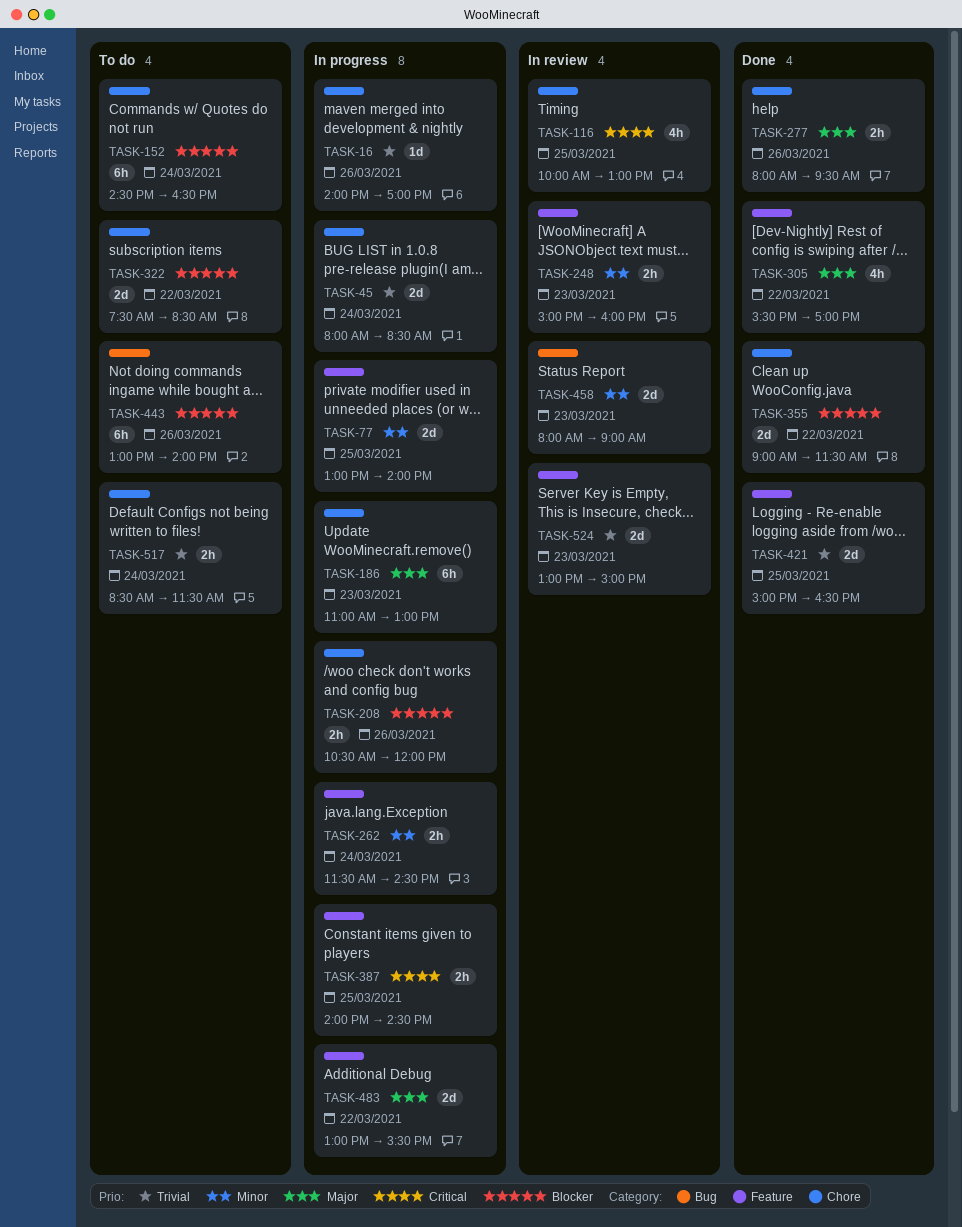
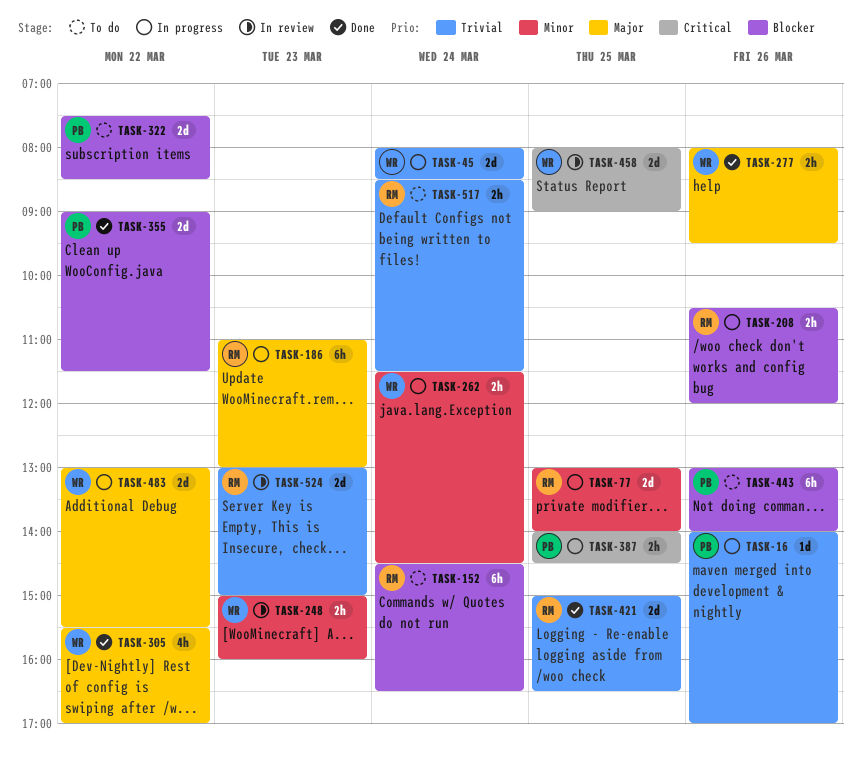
TASK-116: present -> none
TASK-458, priority: Minor -> Critical
TASK-458, day: Mar 23 -> Mar 25

